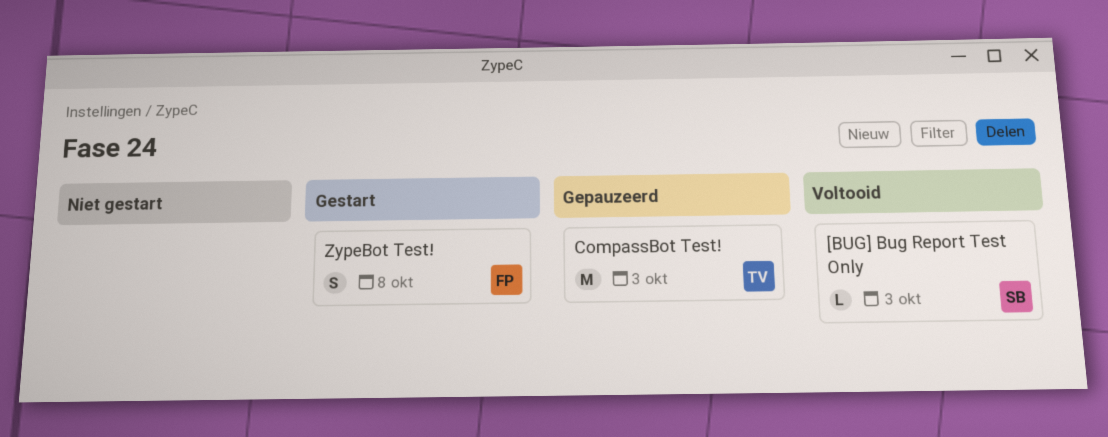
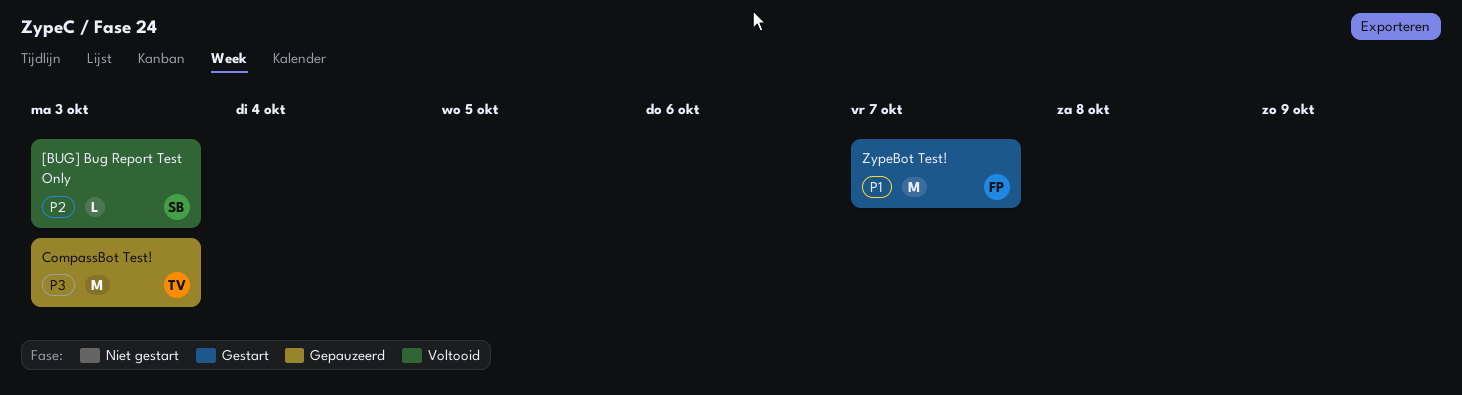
ZypeBot Test!, estimate: S -> M
ZypeBot Test!, due: Oct 8 -> Oct 7

